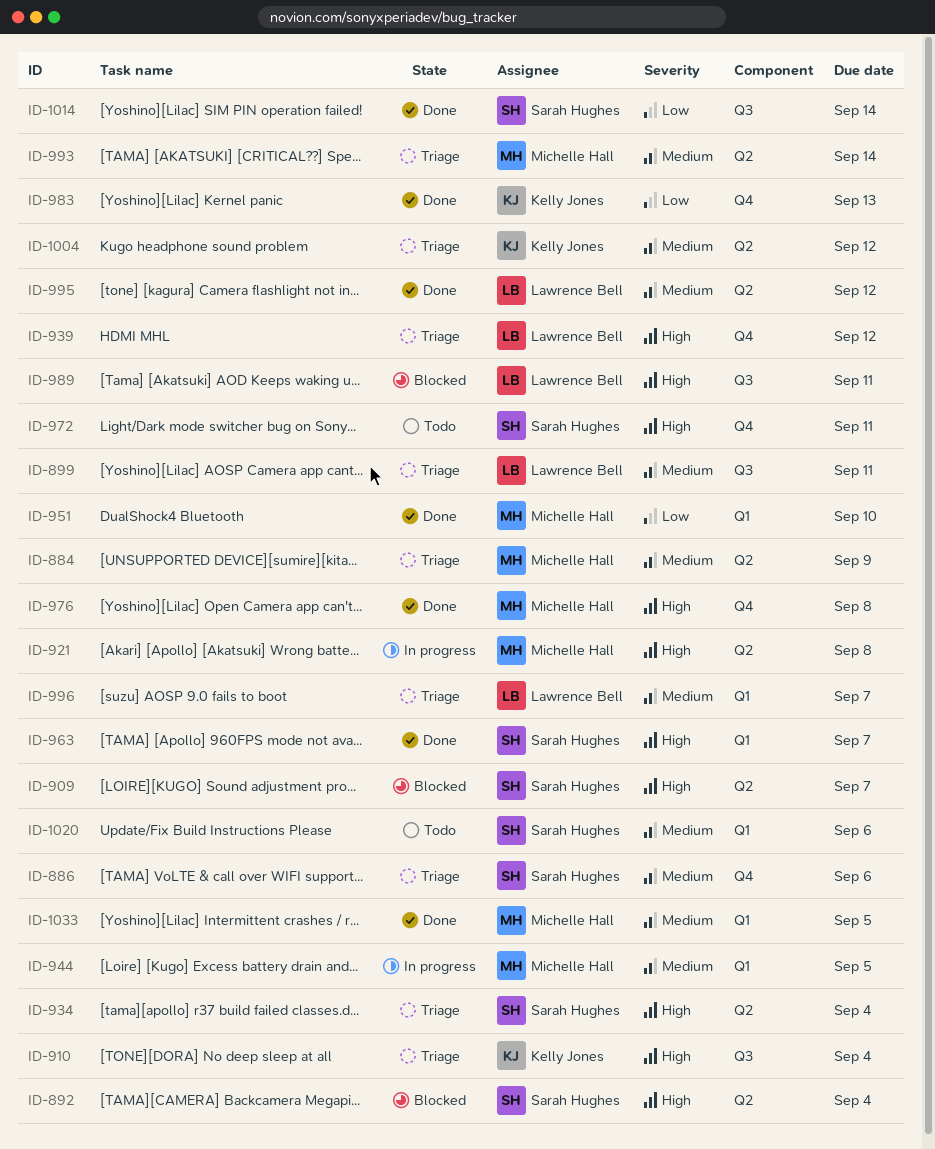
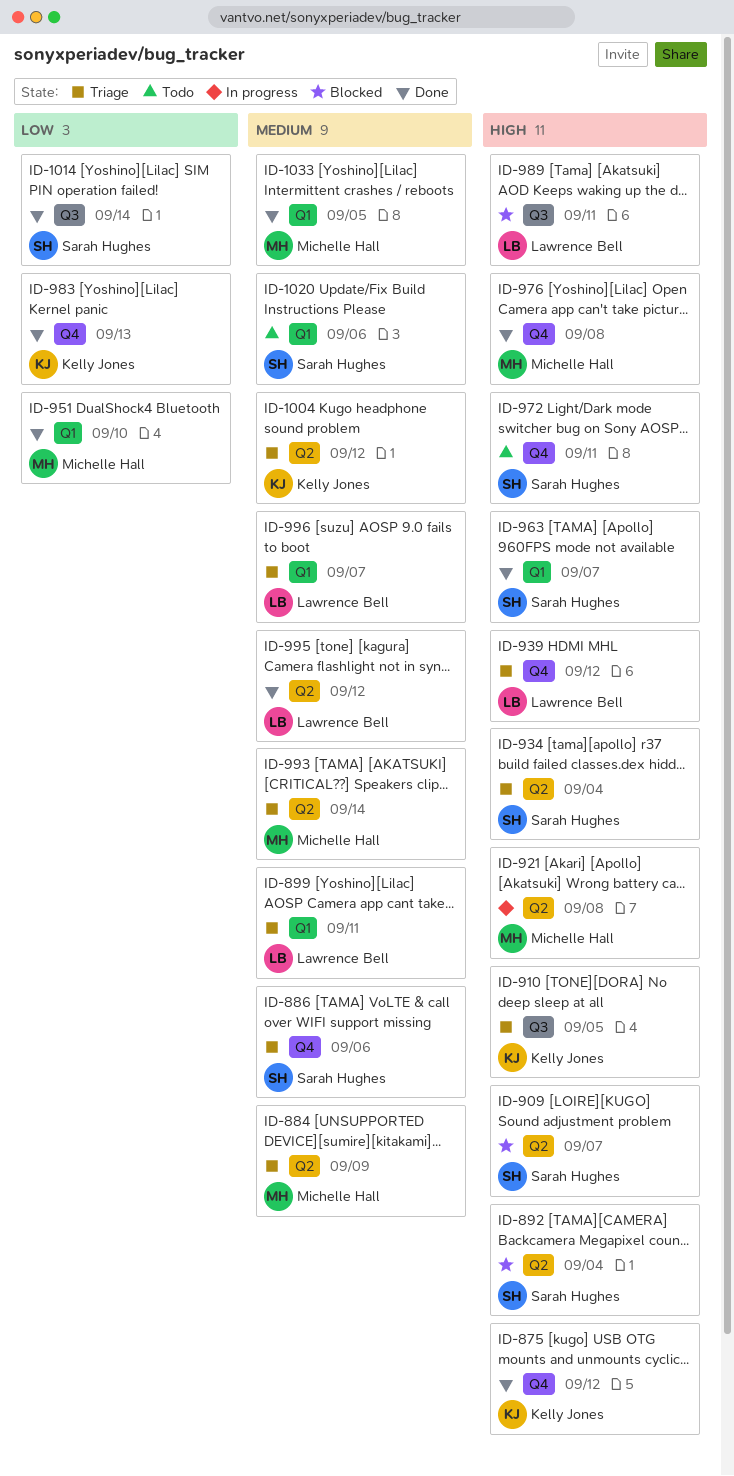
ID-875: none -> present
ID-899, label: Q3 -> Q1
ID-910, due: Sep 4 -> Sep 5
ID-944: present -> none

